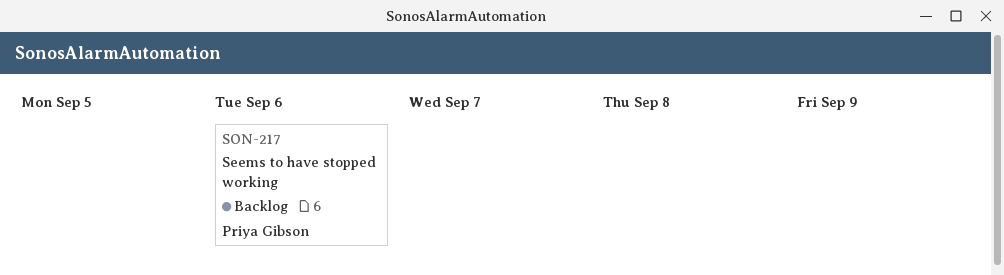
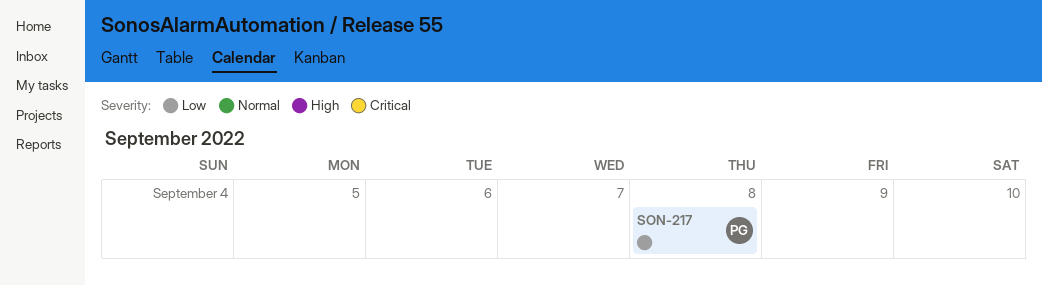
SON-217, due: Sep 6 -> Sep 8

